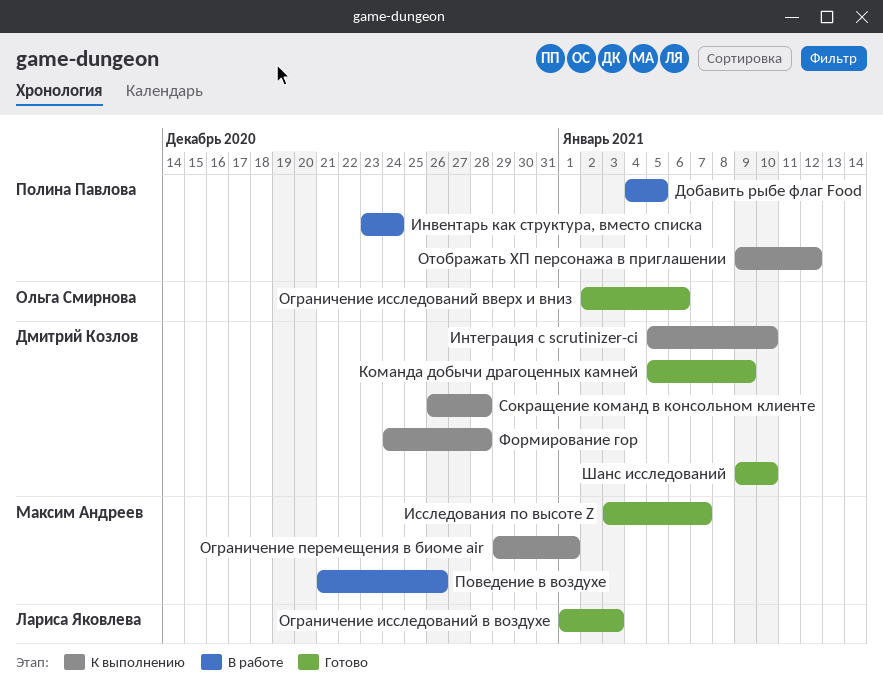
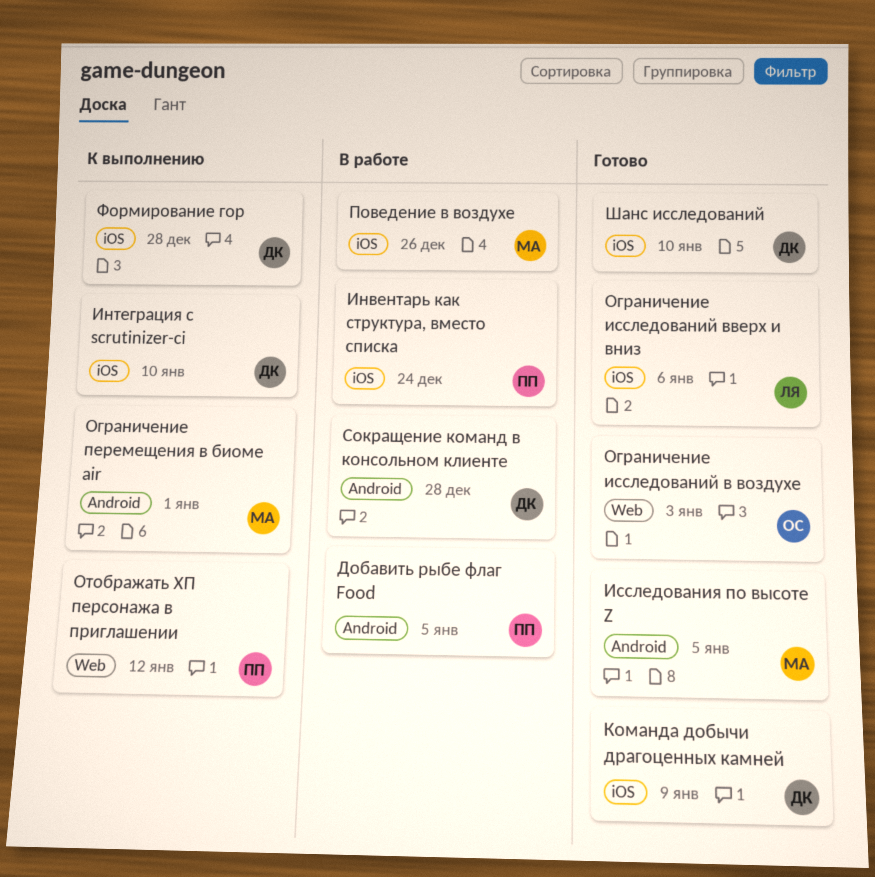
Исследования по высоте Z, due: Jan 7 -> Jan 5
Ограничение исследований в воздухе, owner: Лариса Яковлева -> Ольга Смирнова
Ограничение исследований вверх и вниз, owner: Ольга Смирнова -> Лариса Яковлева
Сокращение команд в консольном клиенте, status: К выполнению -> В работе

